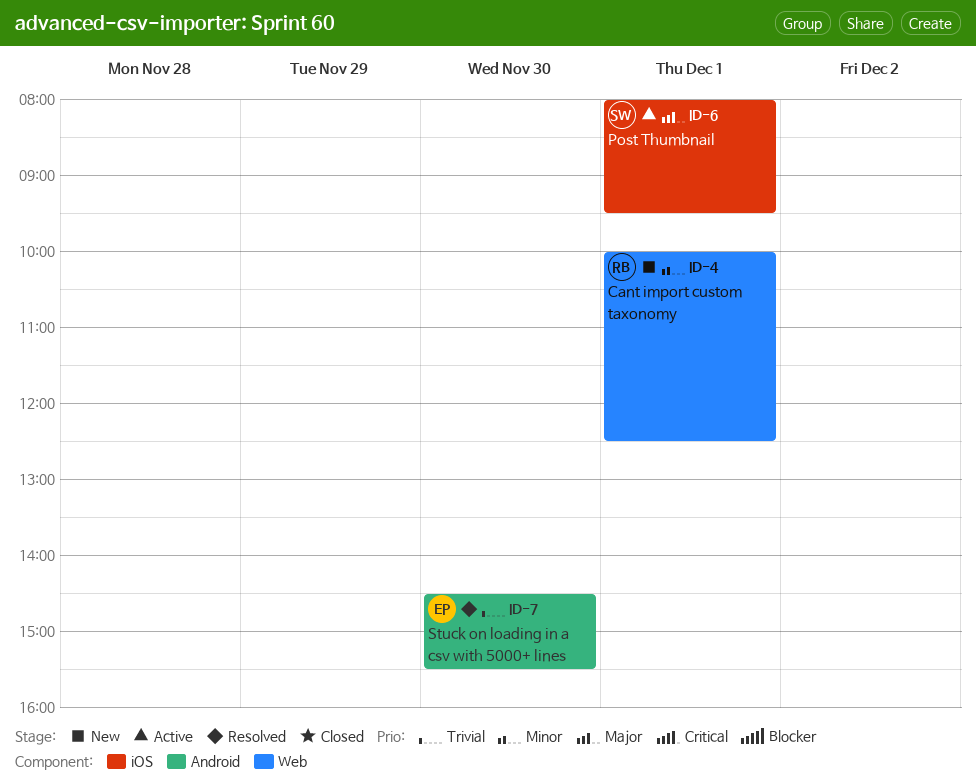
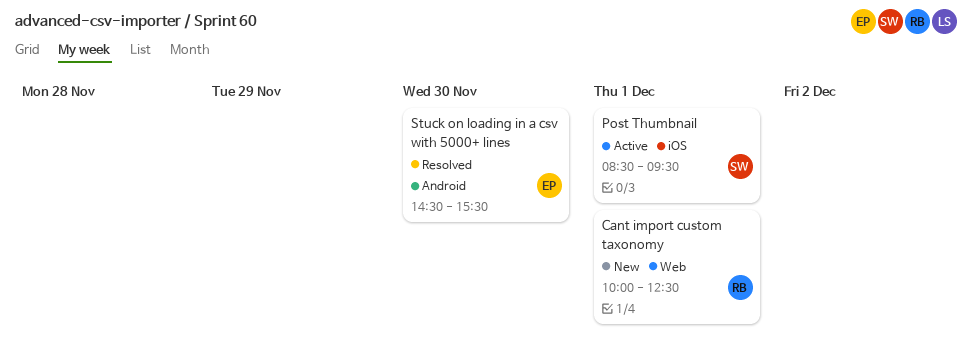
Post Thumbnail, begins: 08:00 -> 08:30

